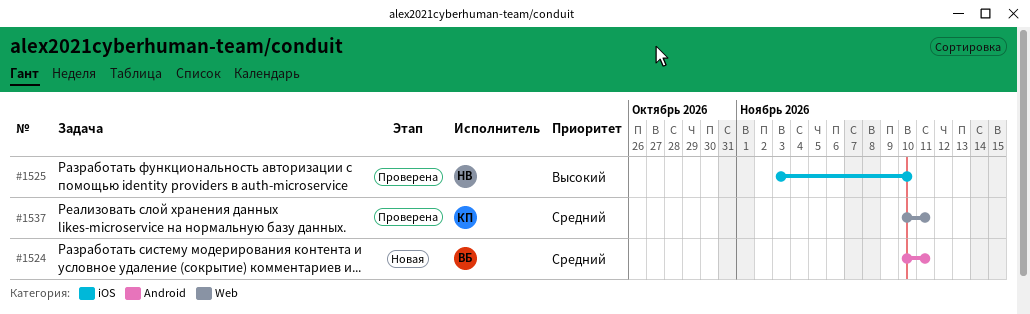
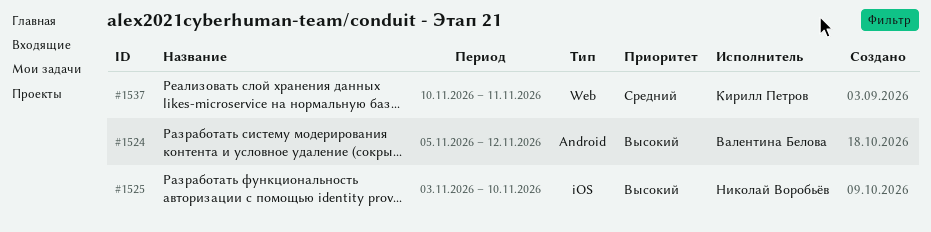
#1524, priority: Средний -> Высокий
#1524, start: Nov 10 -> Nov 5
#1524, due: Nov 11 -> Nov 12

